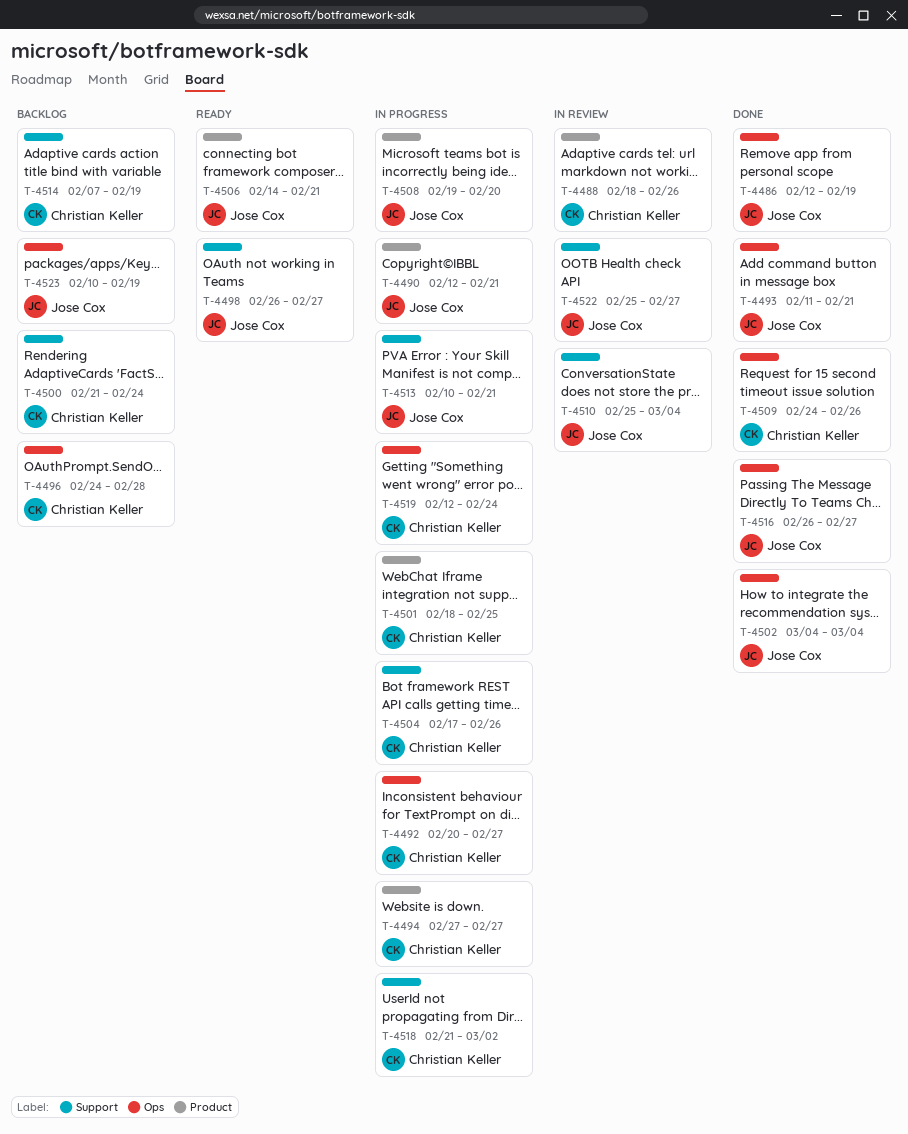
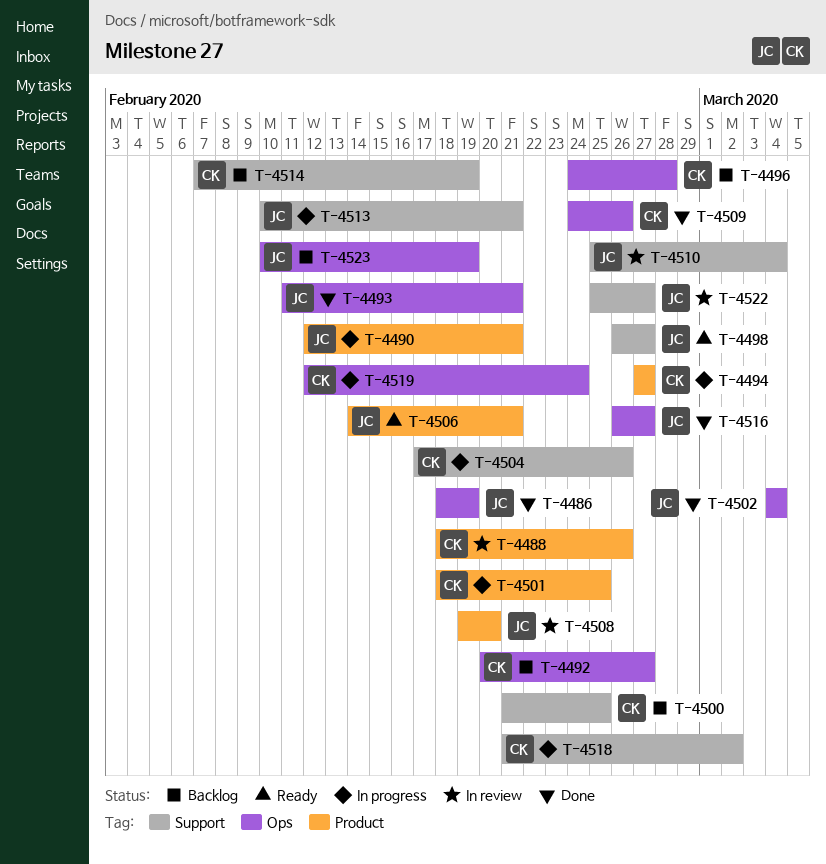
T-4486, start: Feb 12 -> Feb 18
T-4492, status: In progress -> Backlog
T-4500, due: Feb 24 -> Feb 25
T-4508, status: In progress -> In review

